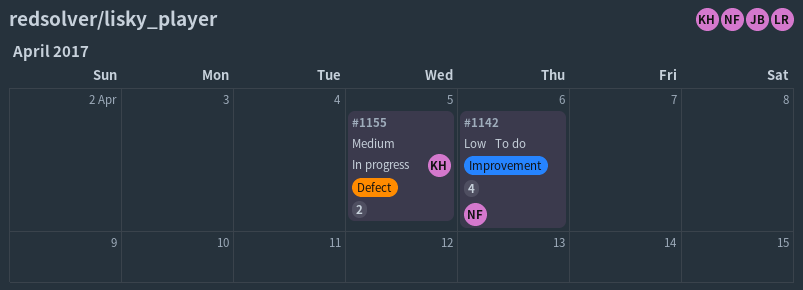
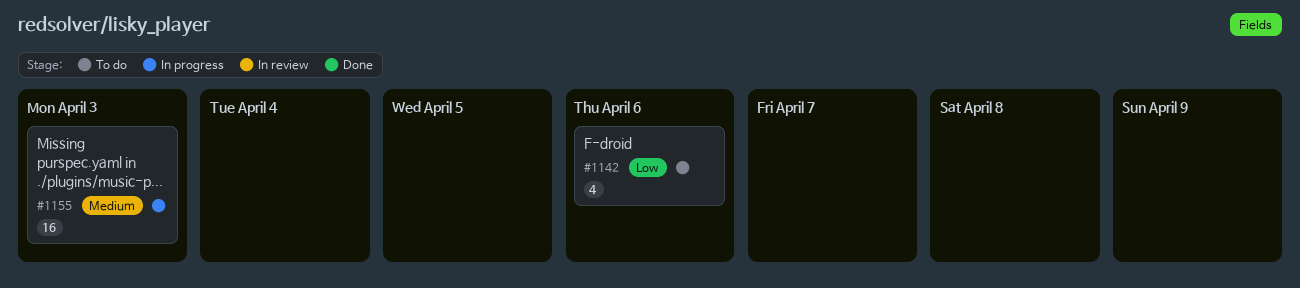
#1155, estimate: 2 -> 16
#1155, due: Apr 5 -> Apr 3

